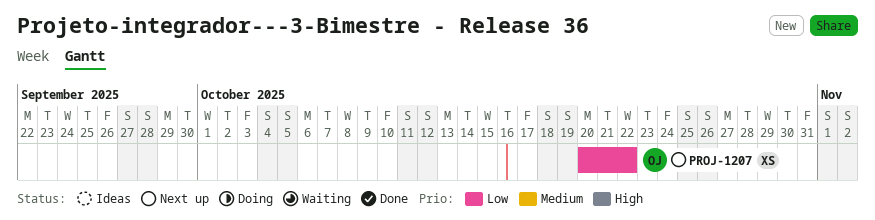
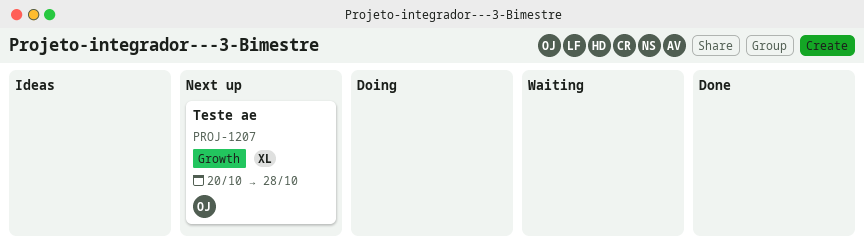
PROJ-1207, estimate: XS -> XL
PROJ-1207, due: Oct 22 -> Oct 28

